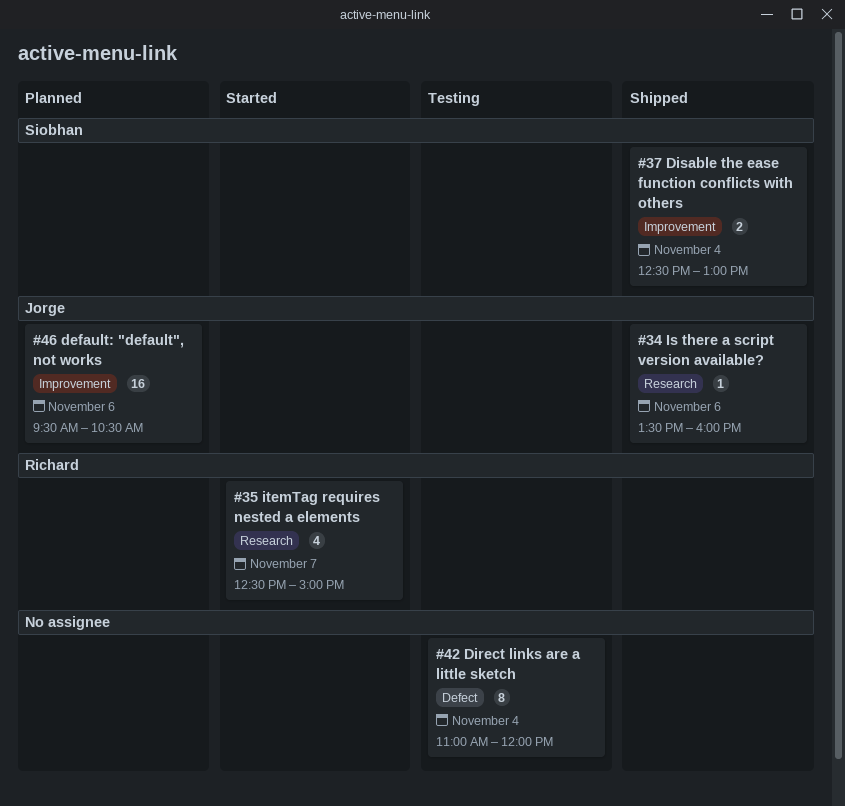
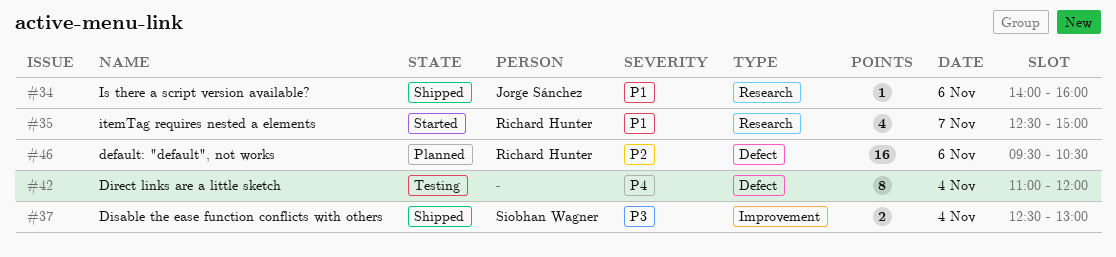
#34, begins: 13:30 -> 14:00
#46, owner: Jorge Sánchez -> Richard Hunter
#46, label: Improvement -> Defect

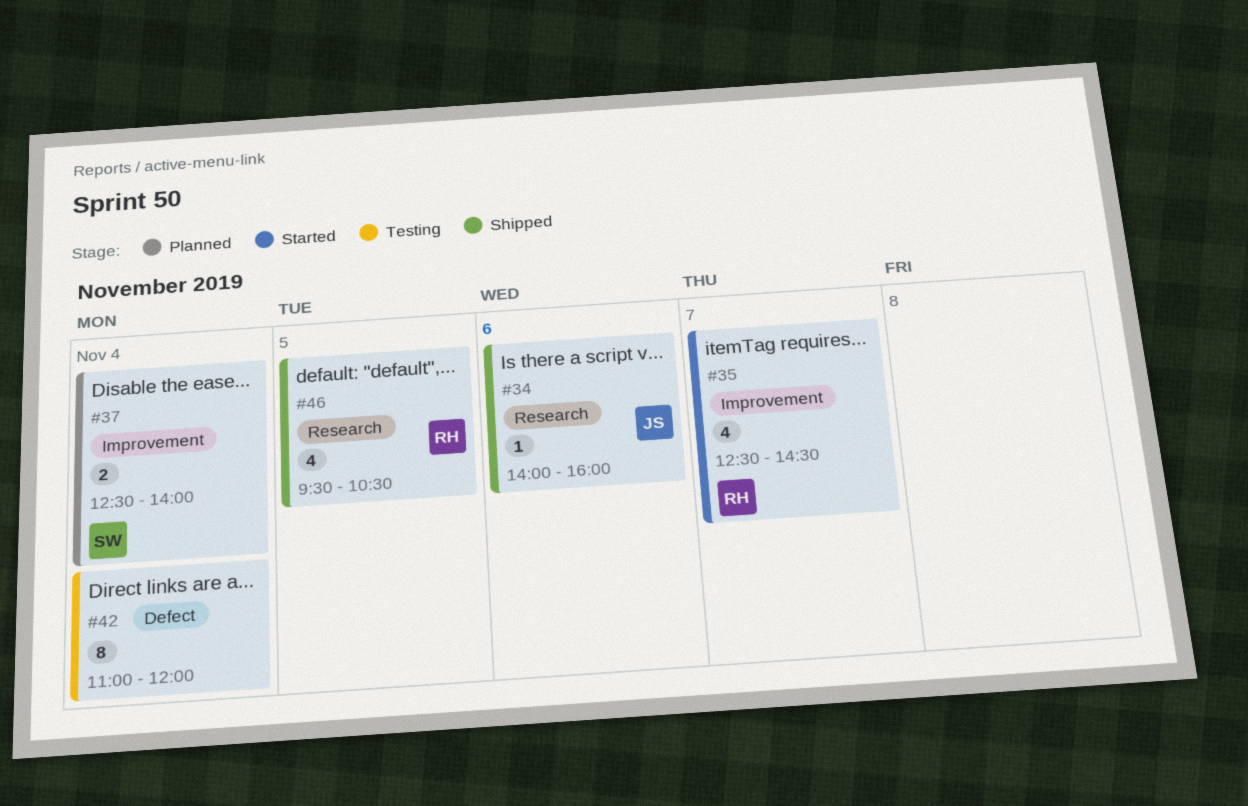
#35, label: Research -> Improvement
#35, ends: 15:00 -> 14:30
#37, status: Shipped -> Planned
#37, ends: 13:00 -> 14:00
#46, status: Planned -> Shipped
#46, label: Defect -> Research
#46, estimate: 16 -> 4
#46, day: Nov 6 -> Nov 5

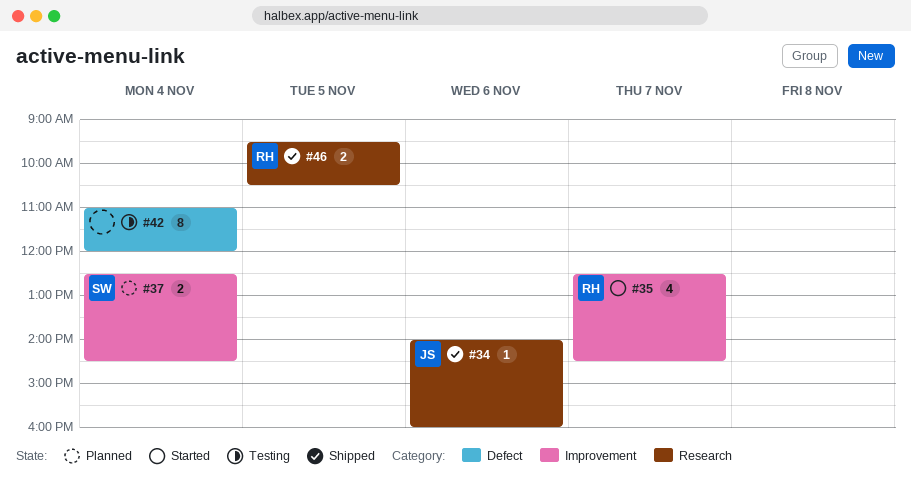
#37, ends: 14:00 -> 14:30
#46, estimate: 4 -> 2

